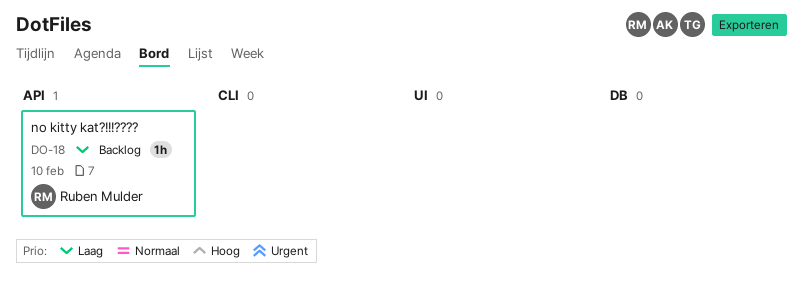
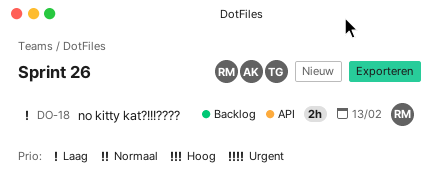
DO-18, estimate: 1h -> 2h
DO-18, due: Feb 10 -> Feb 13

